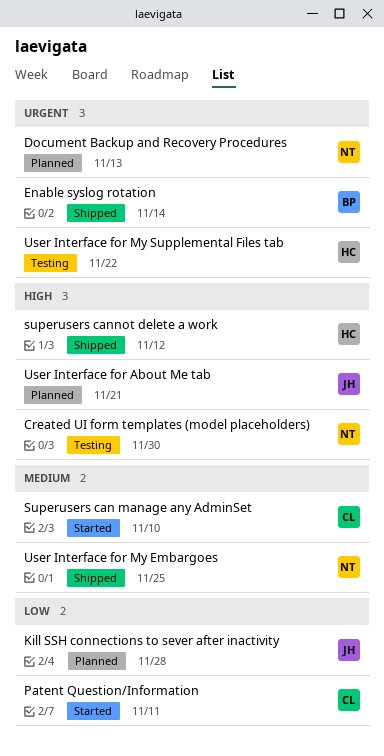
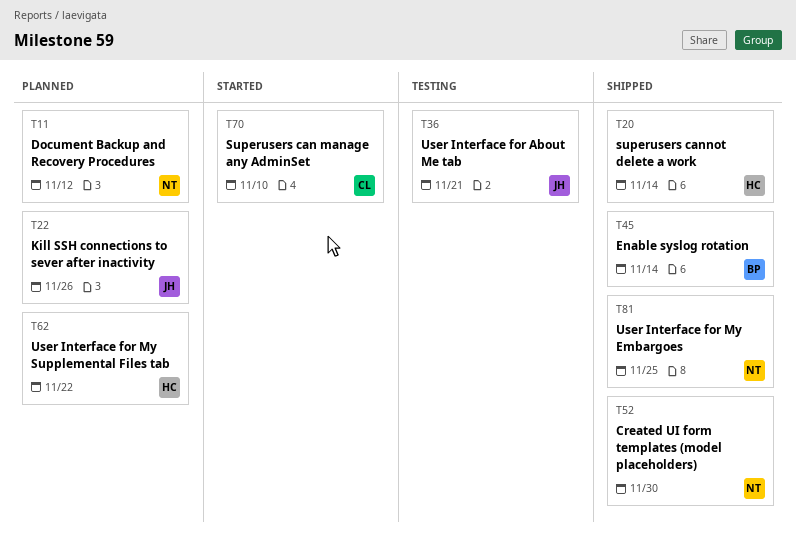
Created UI form templates (model placeholders), status: Testing -> Shipped
Document Backup and Recovery Procedures, due: Nov 13 -> Nov 12
Kill SSH connections to sever after inactivity, due: Nov 28 -> Nov 26
Patent Question/Information: present -> none
superusers cannot delete a work, due: Nov 12 -> Nov 14
User Interface for About Me tab, status: Planned -> Testing
User Interface for My Supplemental Files tab, status: Testing -> Planned

